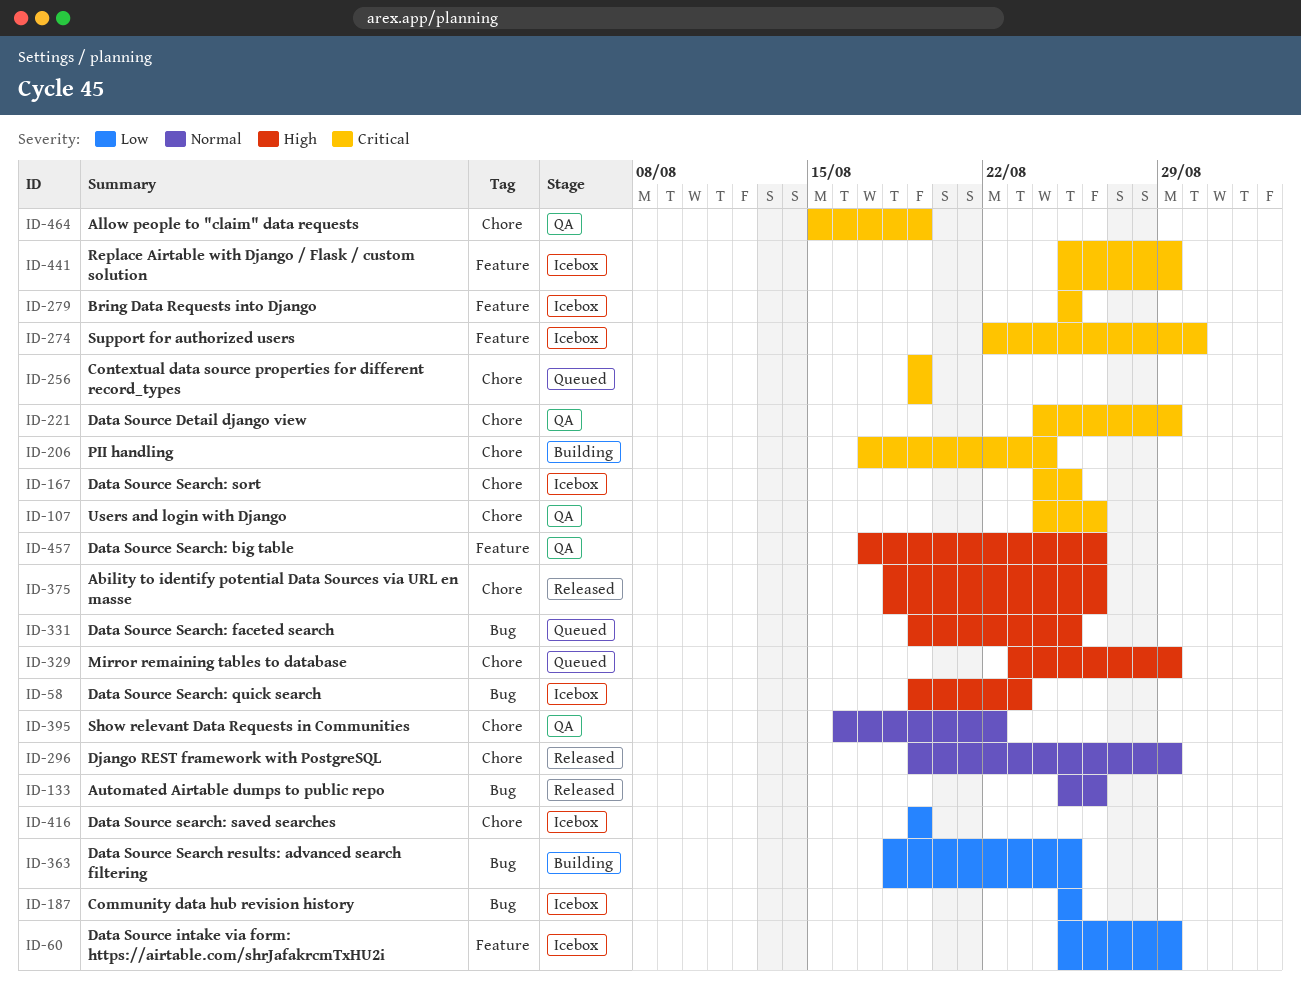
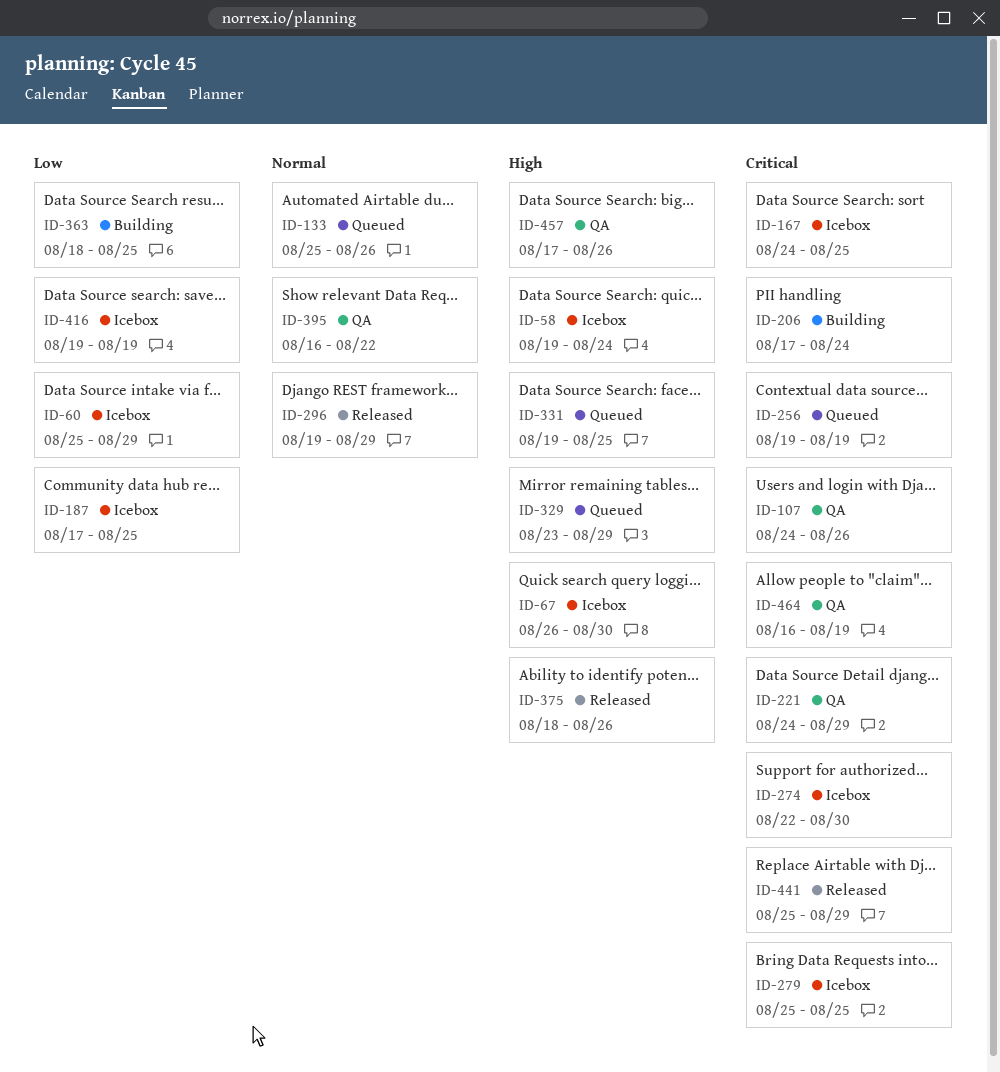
ID-58, due: Aug 23 -> Aug 24
ID-67: none -> present
ID-133, status: Released -> Queued
ID-187, start: Aug 25 -> Aug 17
ID-441, status: Icebox -> Released
ID-464, start: Aug 15 -> Aug 16

